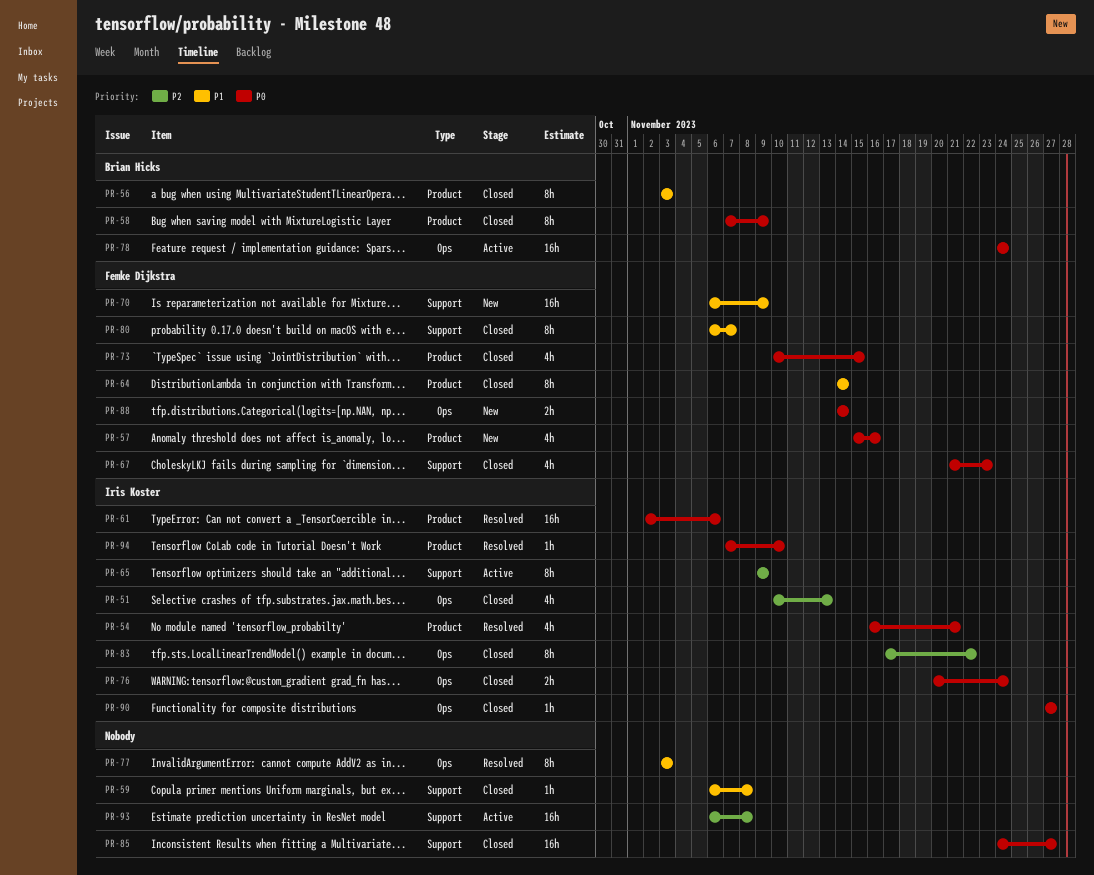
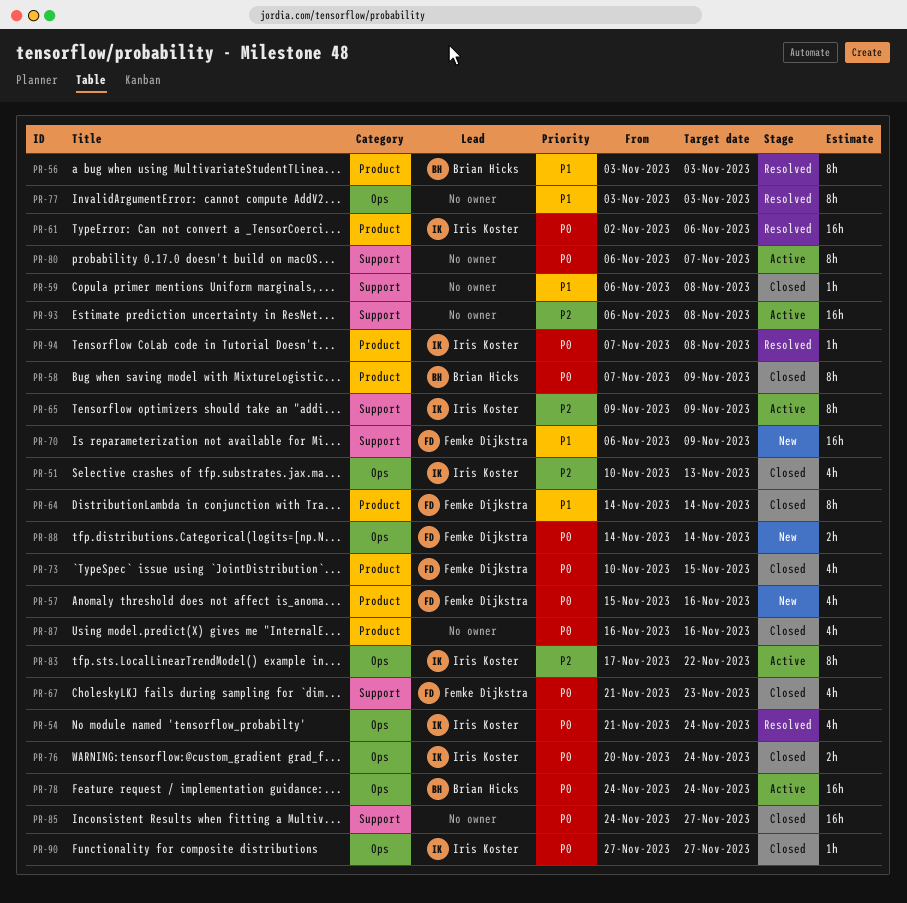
PR-54, label: Product -> Ops
PR-54, start: Nov 16 -> Nov 21
PR-54, due: Nov 21 -> Nov 24
PR-56, status: Closed -> Resolved
PR-80, status: Closed -> Active
PR-80, owner: Femke Dijkstra -> none
PR-80, priority: P1 -> P0
PR-83, status: Closed -> Active
PR-87: none -> present
PR-94, due: Nov 10 -> Nov 8

